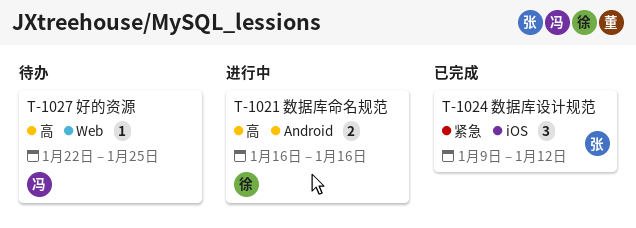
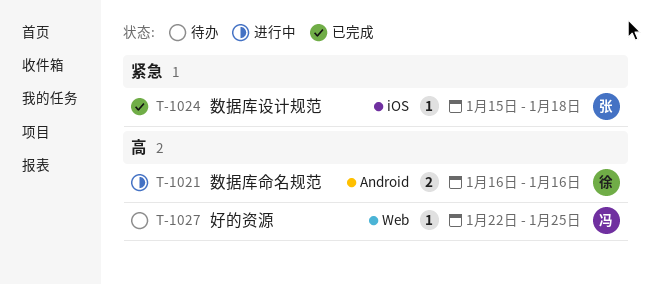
T-1024, estimate: 3 -> 1
T-1024, start: Jan 9 -> Jan 15
T-1024, due: Jan 12 -> Jan 18

